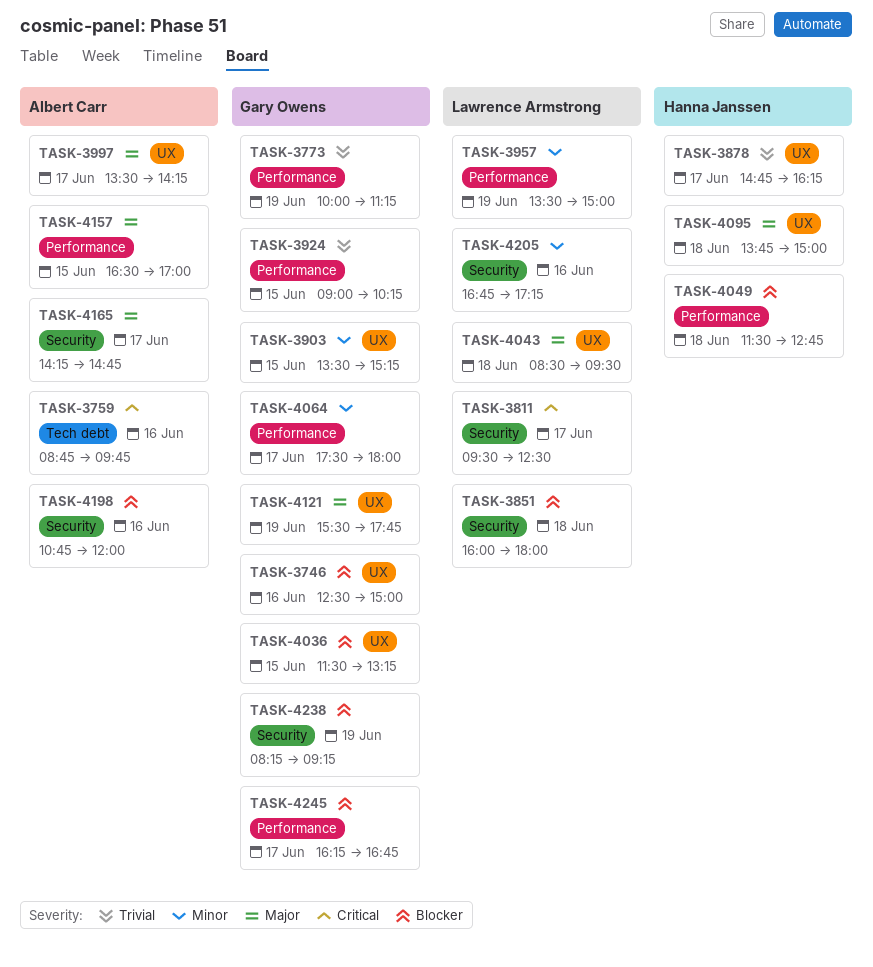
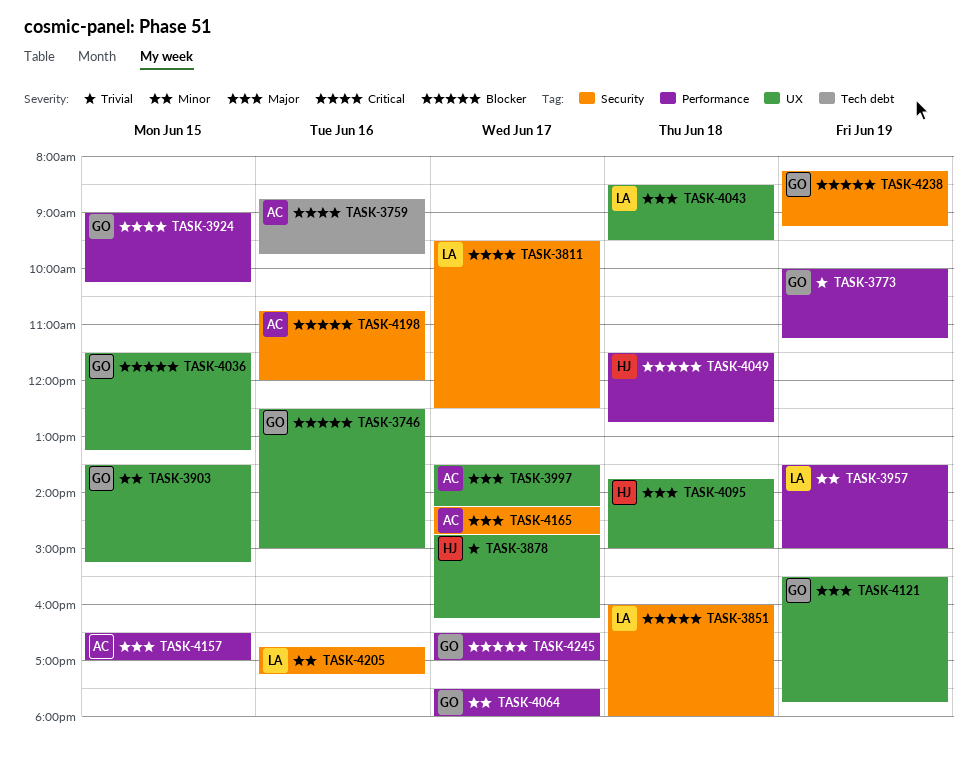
TASK-3924, priority: Trivial -> Critical
TASK-4245, begins: 16:15 -> 16:30
TASK-4245, ends: 16:45 -> 17:00

